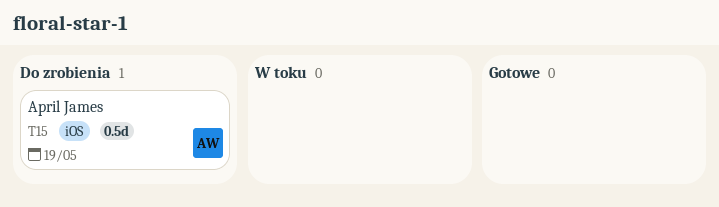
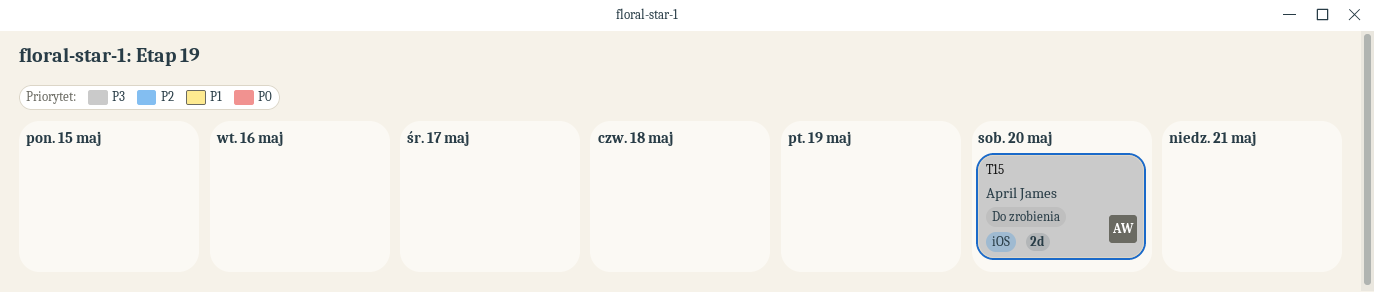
T15, estimate: 0.5d -> 2d
T15, due: May 19 -> May 20

